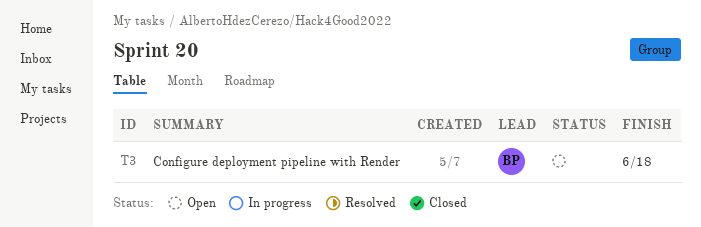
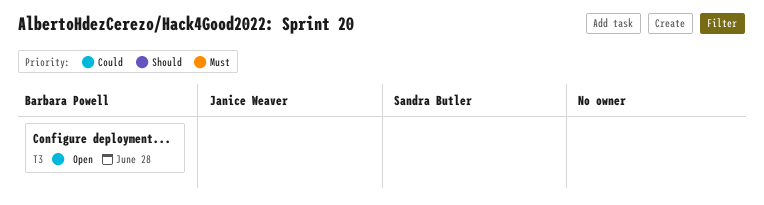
T3, due: Jun 18 -> Jun 28

